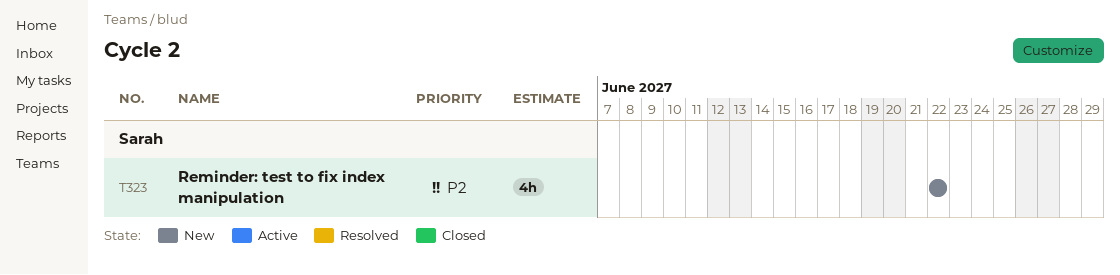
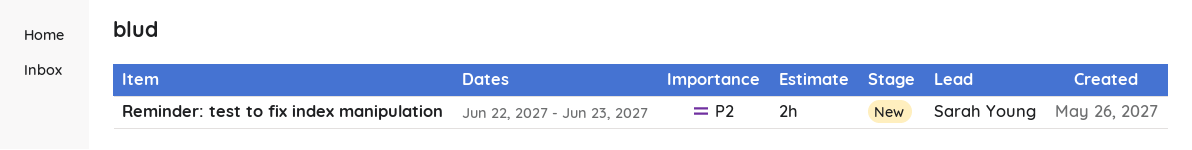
Reminder: test to fix index manipulation, estimate: 4h -> 2h
Reminder: test to fix index manipulation, due: Jun 22 -> Jun 23

